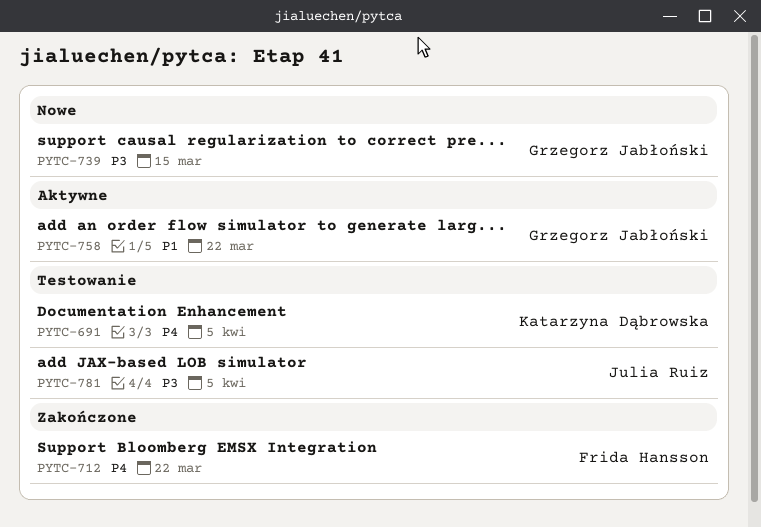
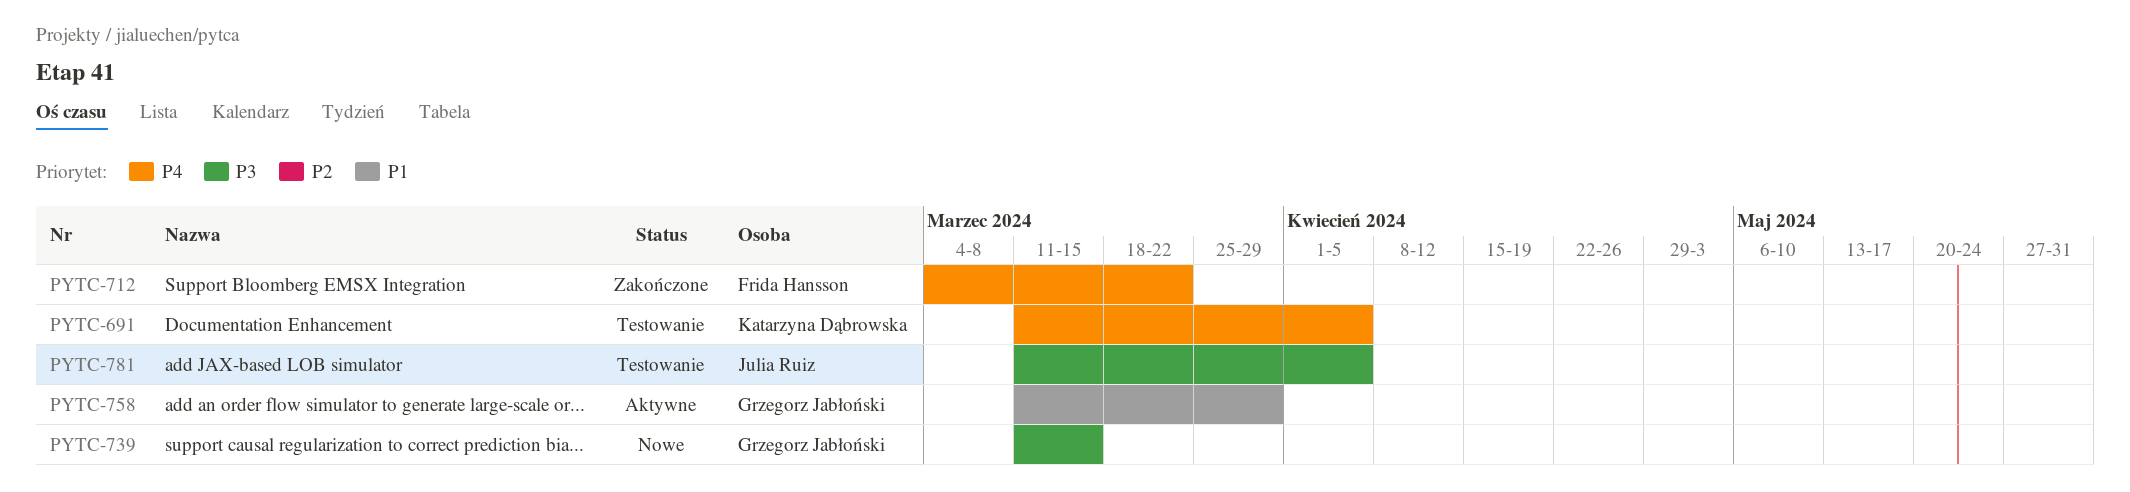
PYTC-758, due: Mar 22 -> Mar 29

